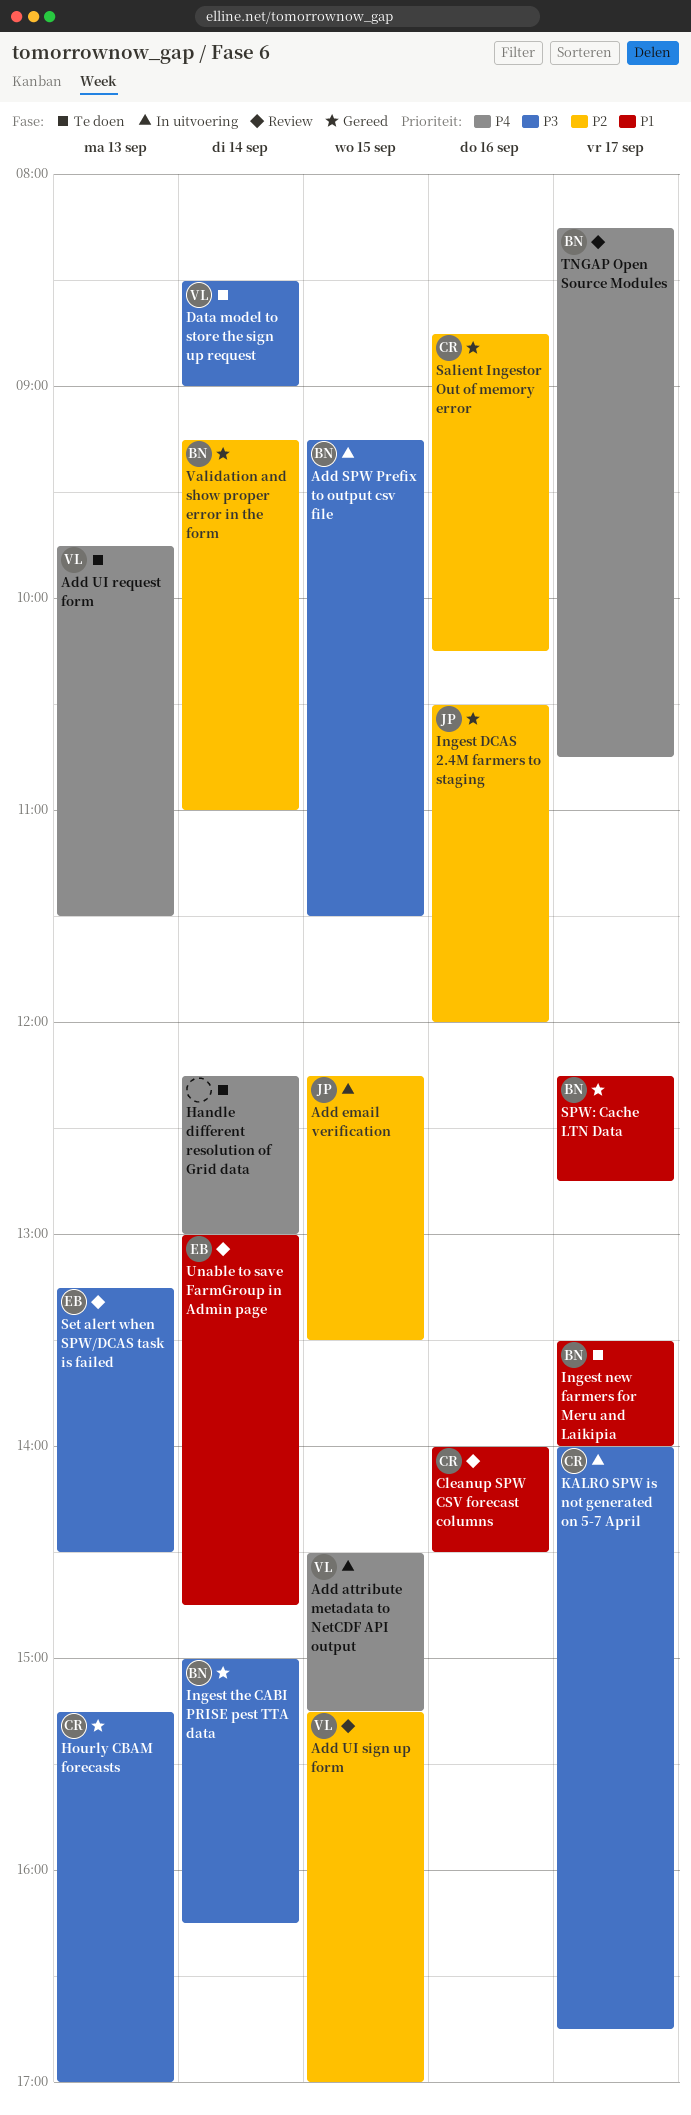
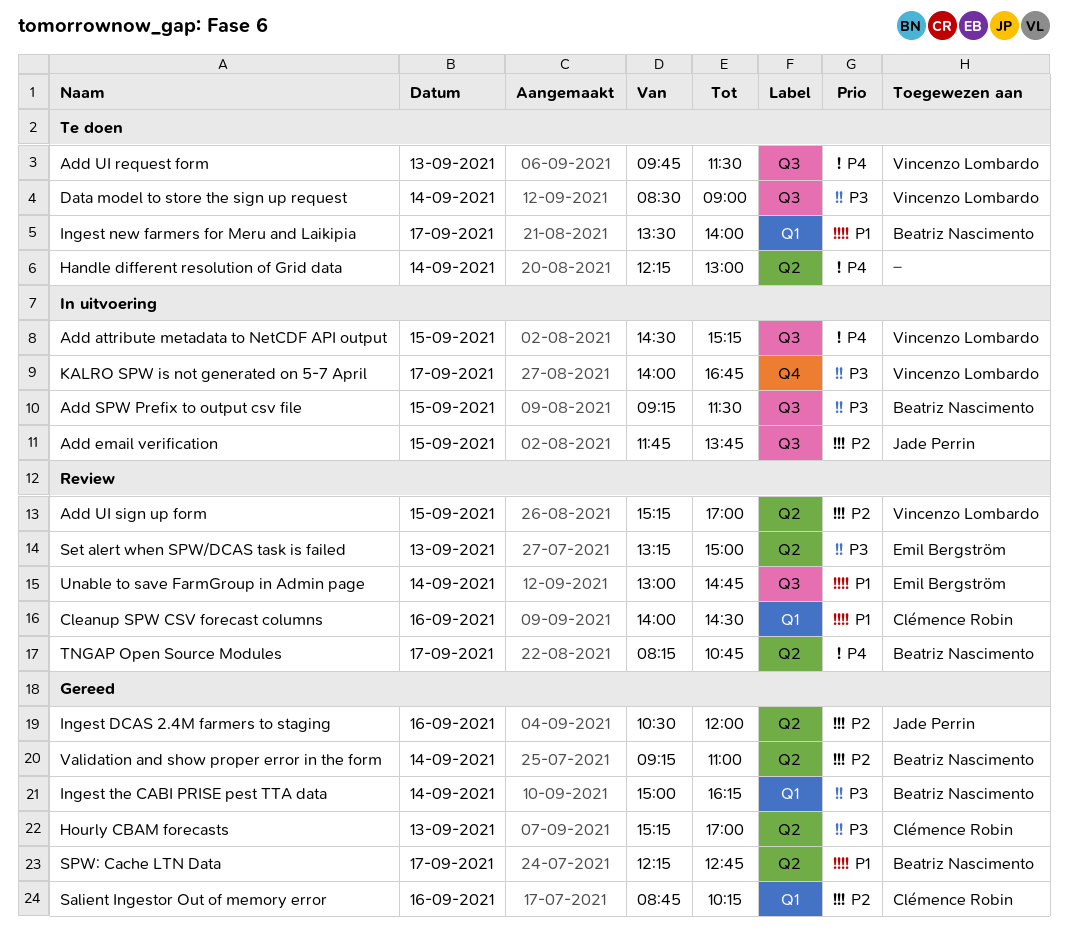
Add email verification, begins: 12:15 -> 11:45
Add email verification, ends: 13:30 -> 13:45
KALRO SPW is not generated on 5-7 April, owner: Clémence Robin -> Vincenzo Lombardo
Set alert when SPW/DCAS task is failed, ends: 14:30 -> 15:00

